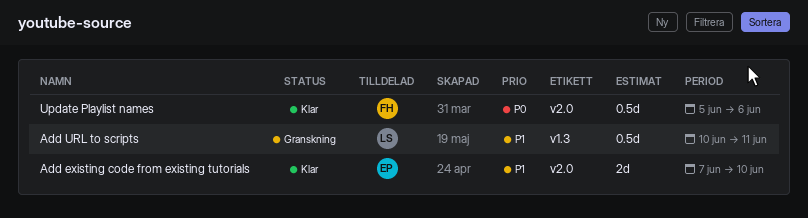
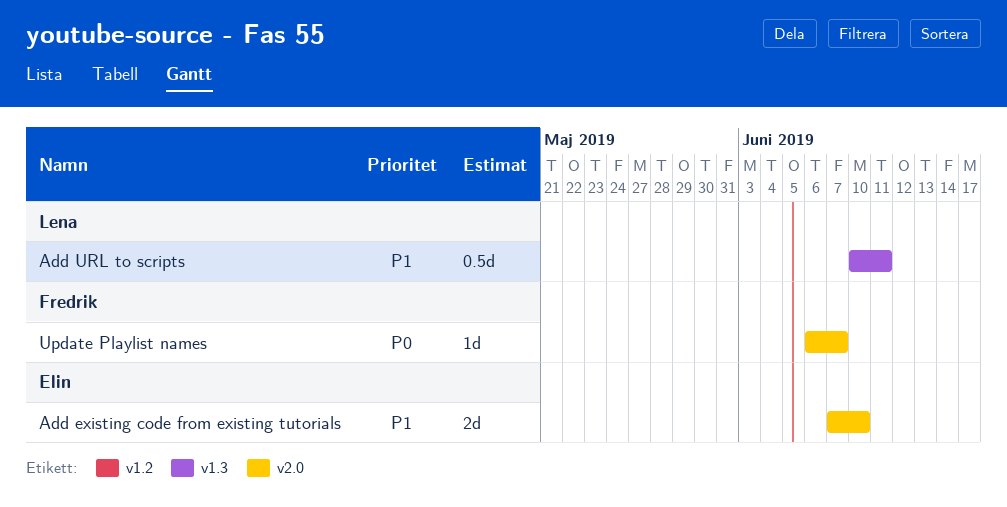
Update Playlist names, estimate: 0.5d -> 1d
Update Playlist names, start: Jun 5 -> Jun 6
Update Playlist names, due: Jun 6 -> Jun 7

